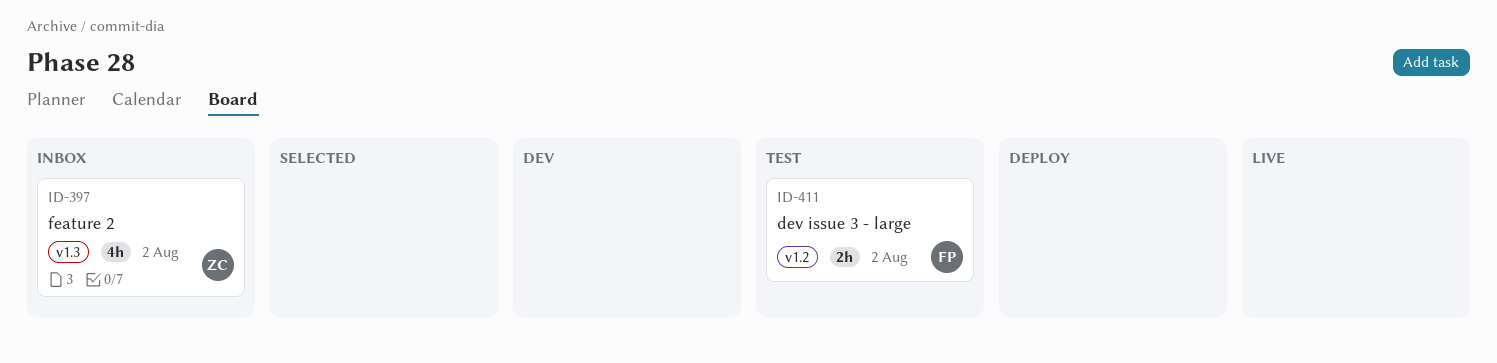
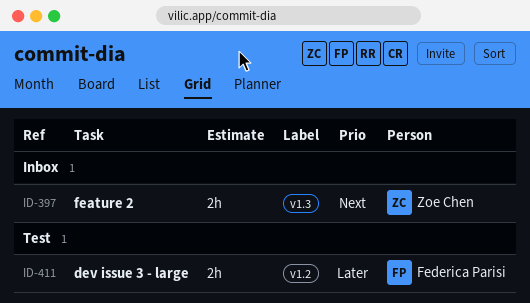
ID-397, estimate: 4h -> 2h

